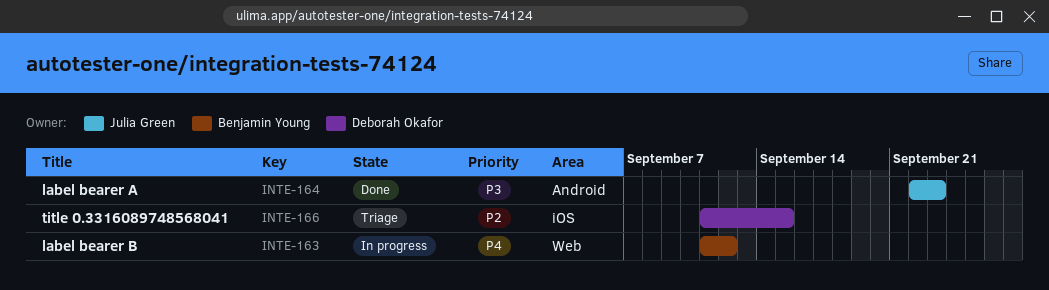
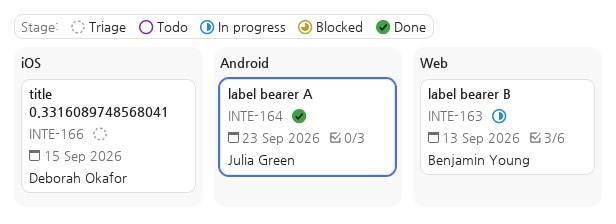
INTE-163, due: Sep 12 -> Sep 13

